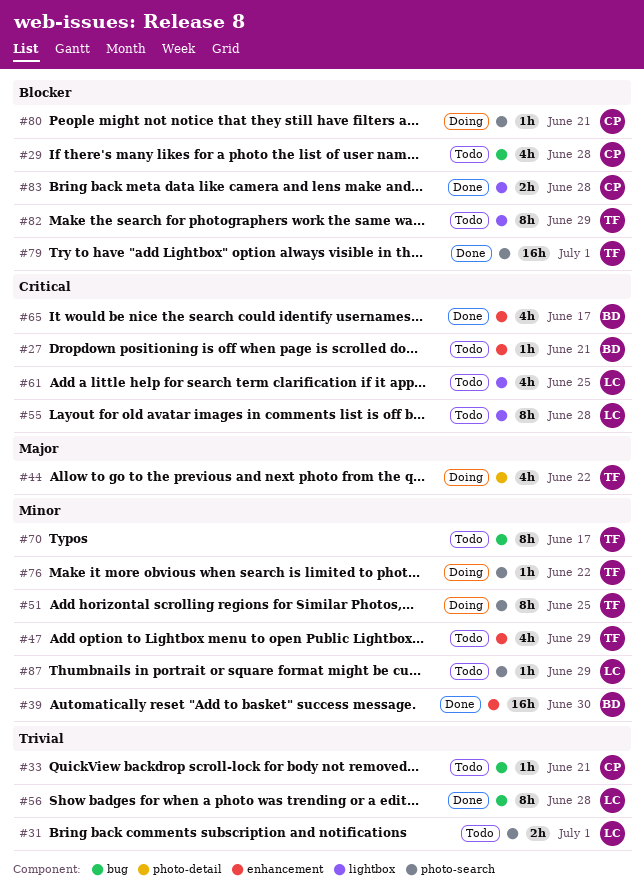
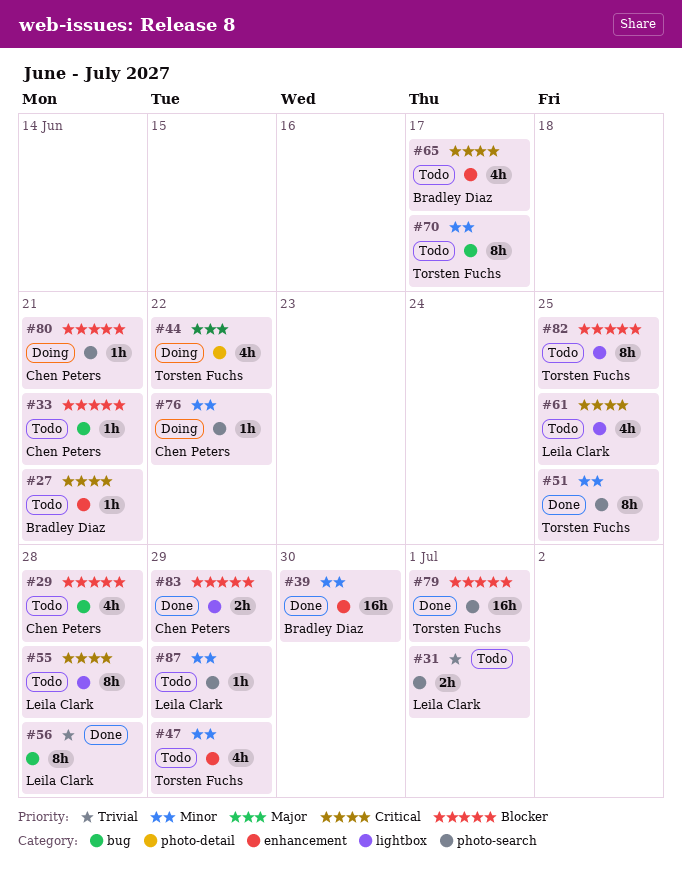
#33, priority: Trivial -> Blocker
#51, status: Doing -> Done
#65, status: Done -> Todo
#76, owner: Torsten Fuchs -> Chen Peters
#82, due: Jun 29 -> Jun 25
#83, due: Jun 28 -> Jun 29

